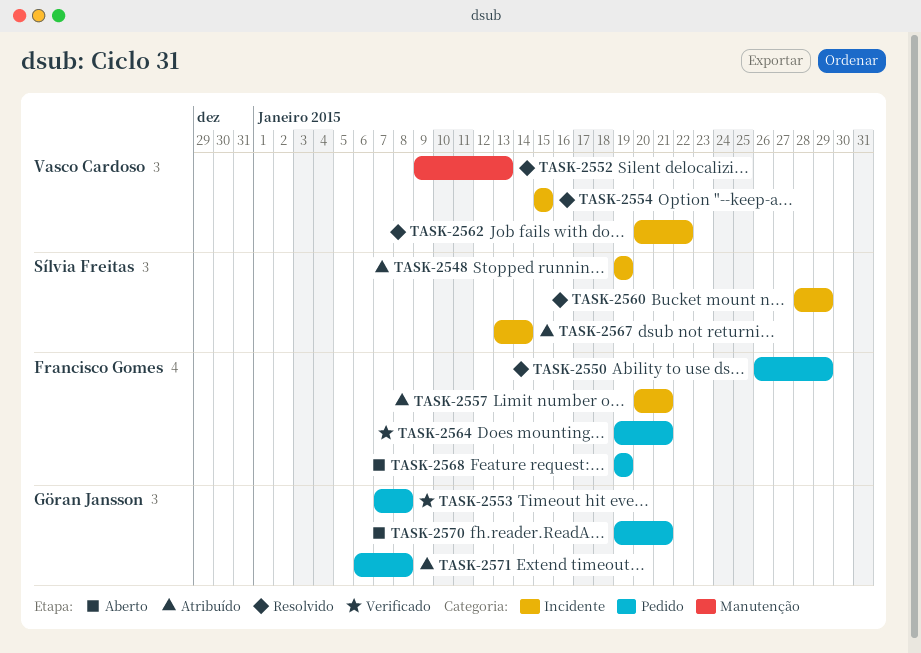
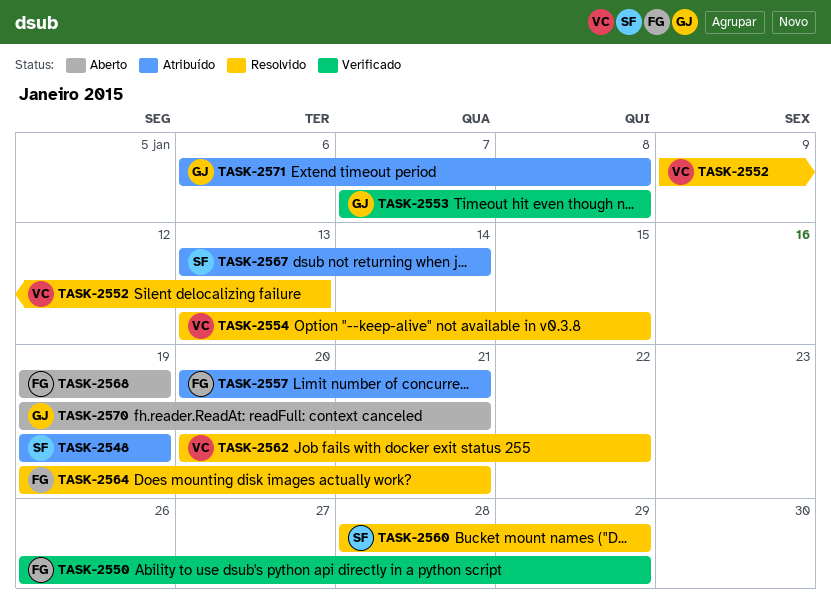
TASK-2550, status: Resolvido -> Verificado
TASK-2554, start: Jan 15 -> Jan 13
TASK-2564, status: Verificado -> Resolvido

